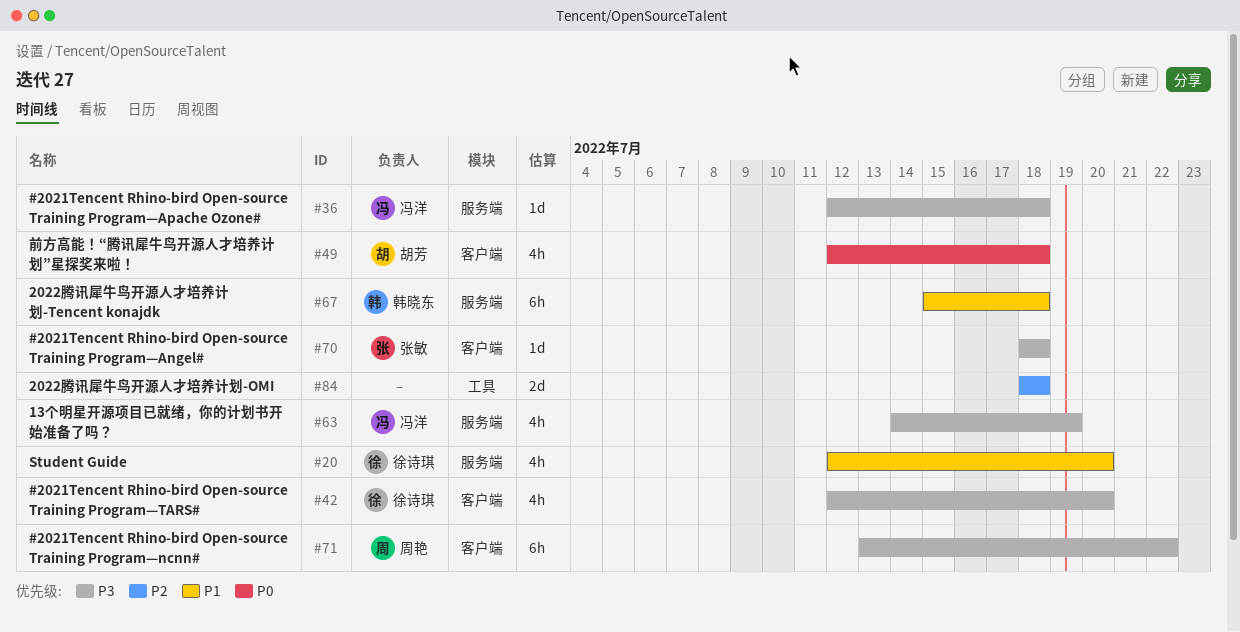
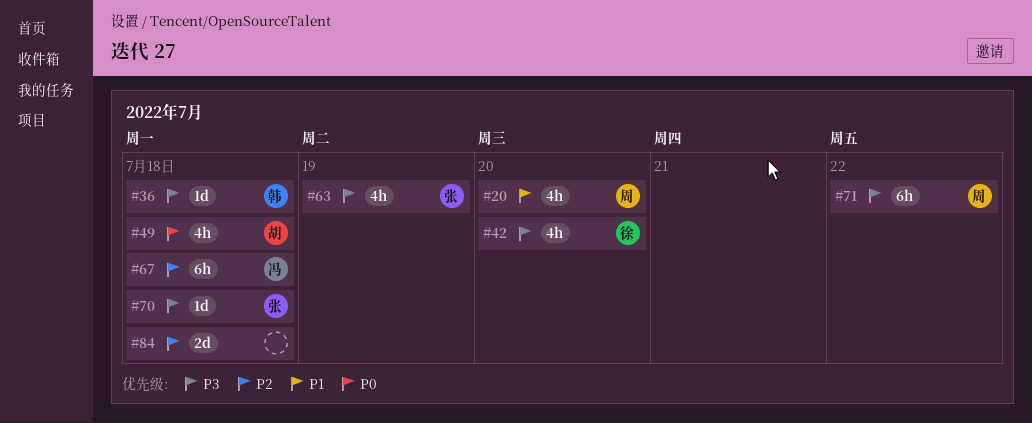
#20, owner: 徐诗琪 -> 周艳
#36, owner: 冯洋 -> 韩晓东
#63, owner: 冯洋 -> 张敏
#67, owner: 韩晓东 -> 冯洋
#67, priority: P1 -> P2

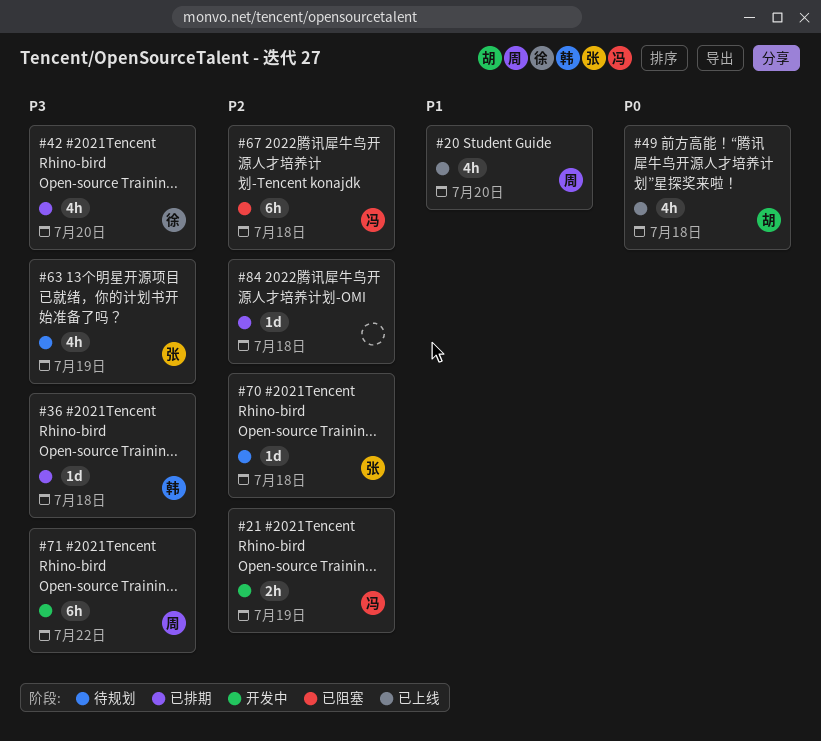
#21: none -> present
#70, priority: P3 -> P2
#84, estimate: 2d -> 1d

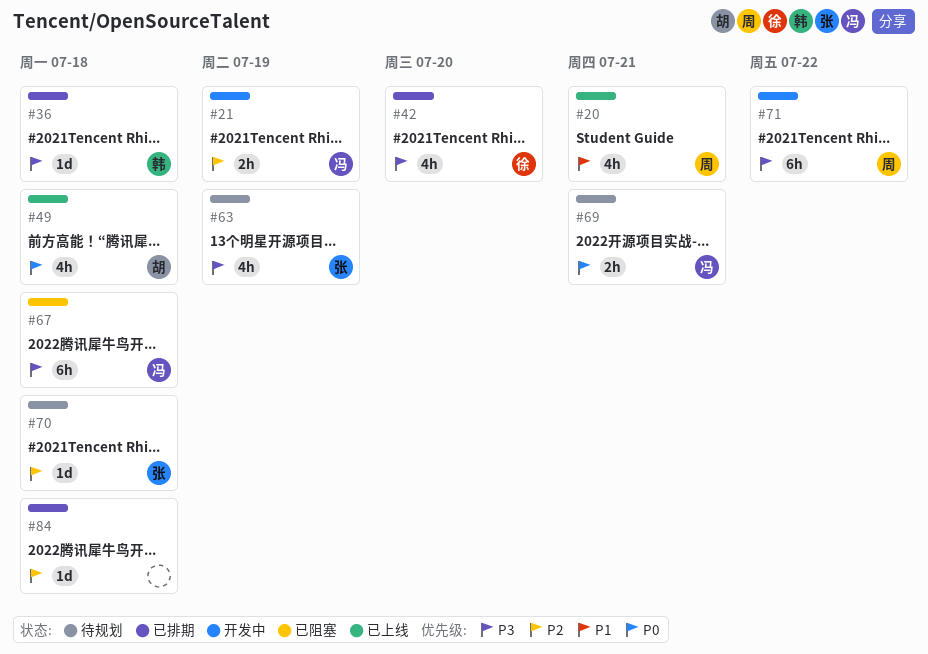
#20, due: Jul 20 -> Jul 21
#67, priority: P2 -> P3
#69: none -> present

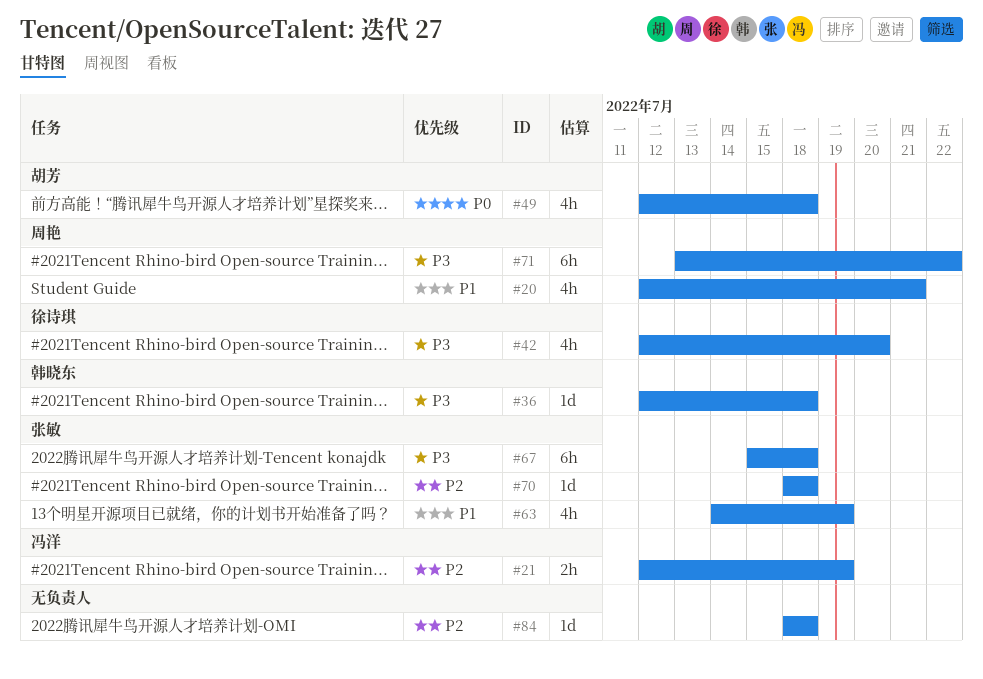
#63, priority: P3 -> P1
#67, owner: 冯洋 -> 张敏
#69: present -> none

